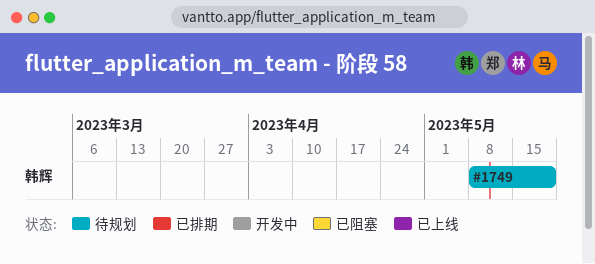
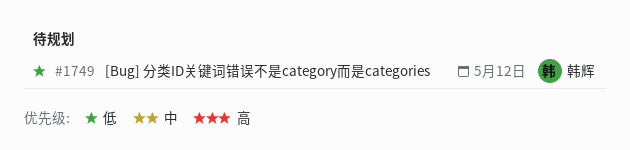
#1749, due: May 19 -> May 12

